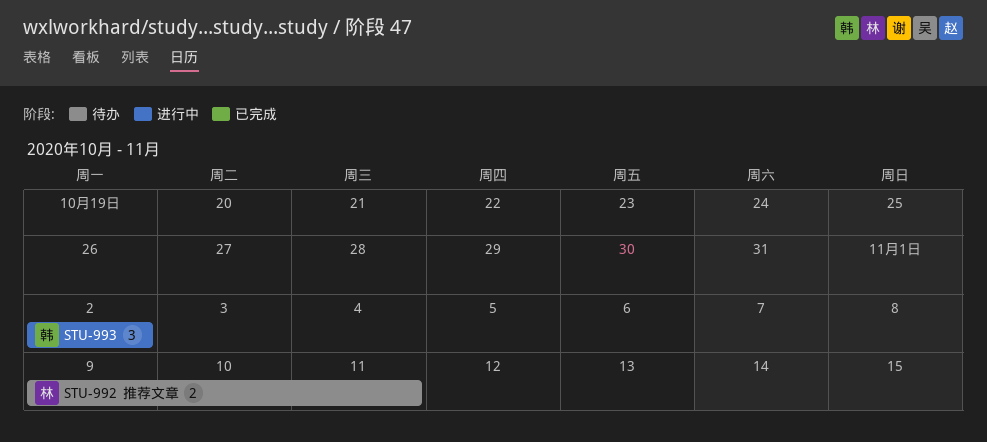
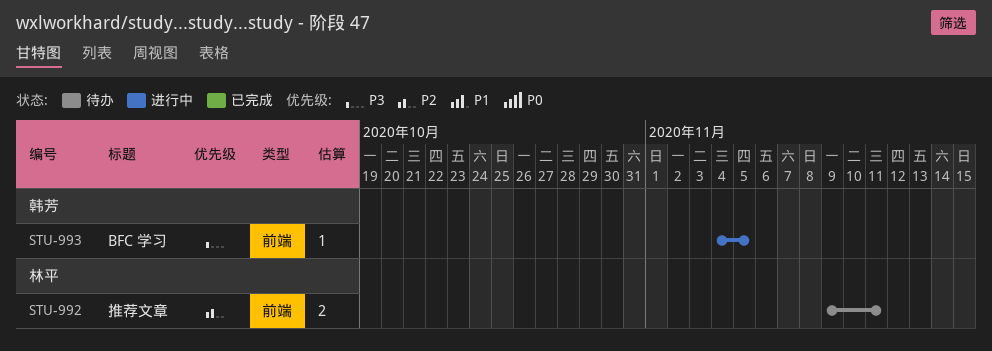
STU-993, estimate: 3 -> 1
STU-993, start: Nov 2 -> Nov 4
STU-993, due: Nov 2 -> Nov 5

